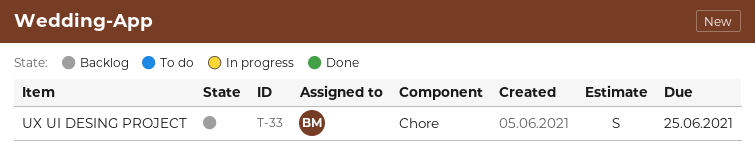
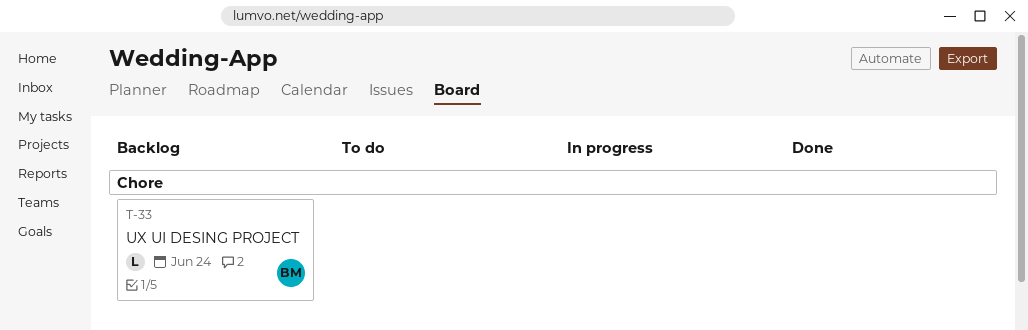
T-33, estimate: S -> L
T-33, due: Jun 25 -> Jun 24

